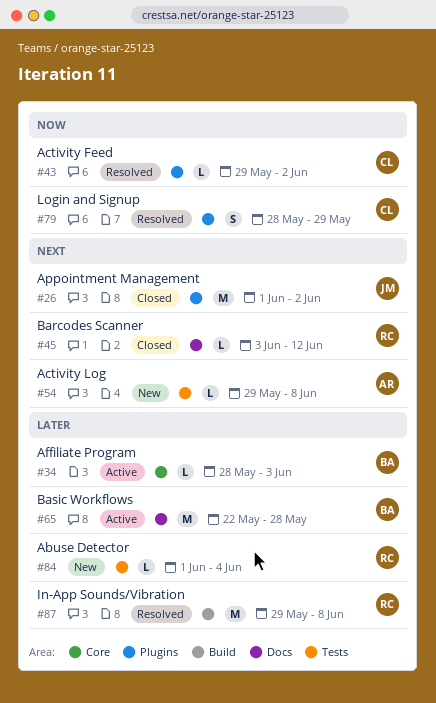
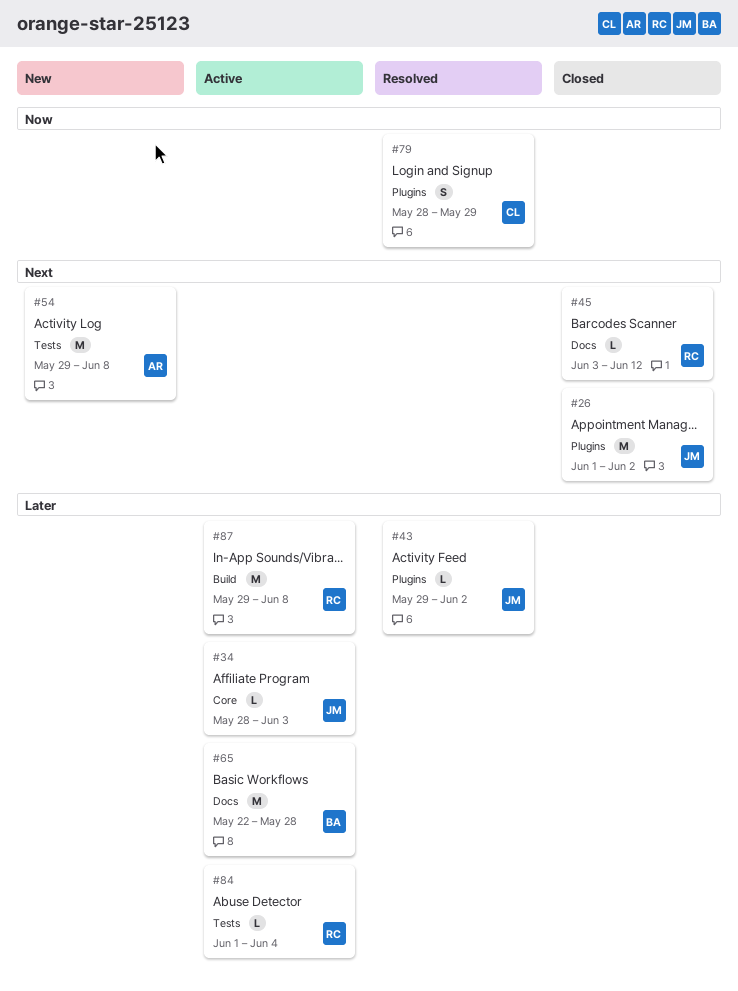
#34, owner: BA -> JM
#43, owner: CL -> JM
#43, priority: Now -> Later
#54, estimate: L -> M
#84, status: New -> Active
#87, status: Resolved -> Active

